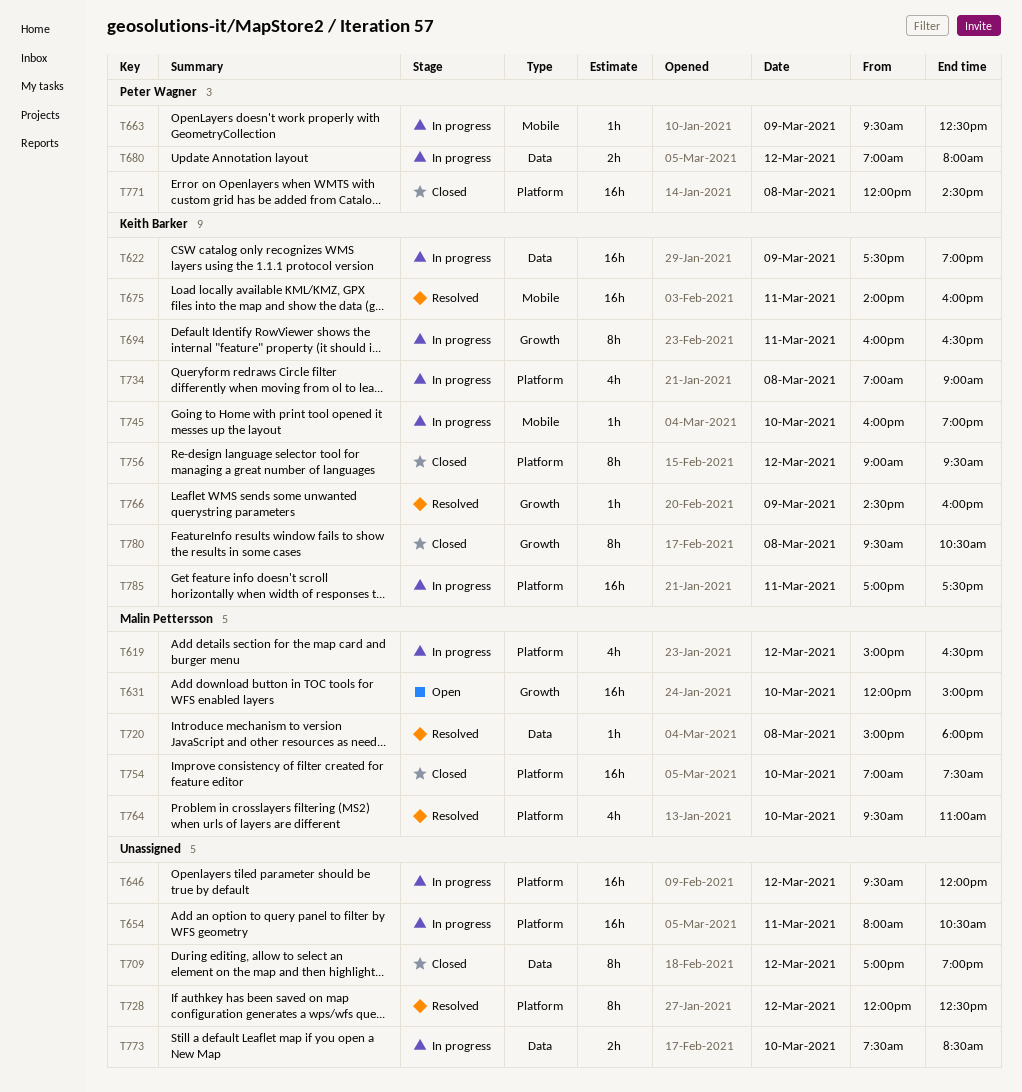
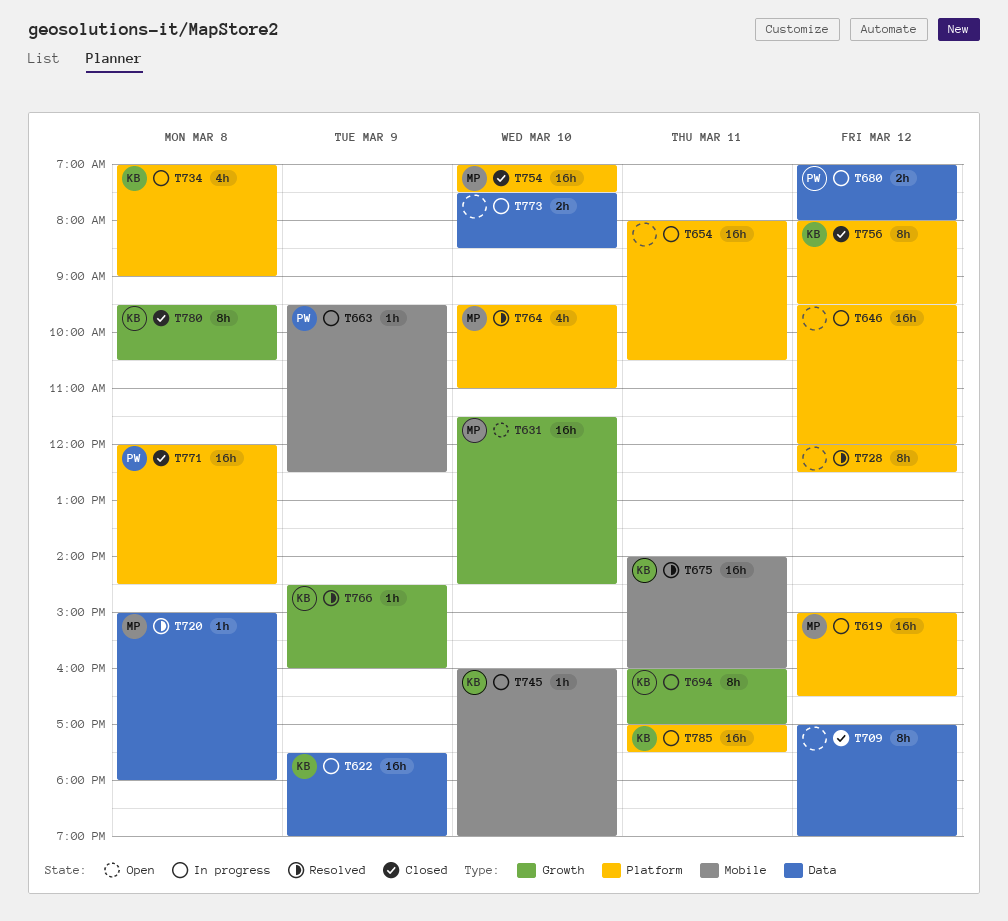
T619, estimate: 4h -> 16h
T631, begins: 12:00 -> 11:30
T631, ends: 15:00 -> 14:30
T694, ends: 16:30 -> 17:00
T756, begins: 09:00 -> 08:00

